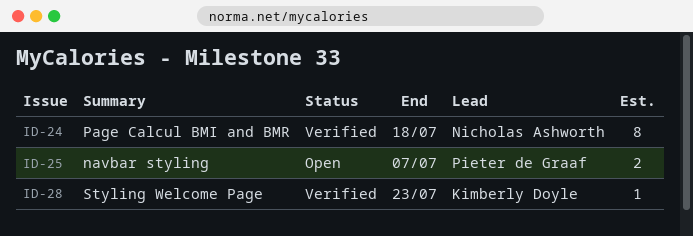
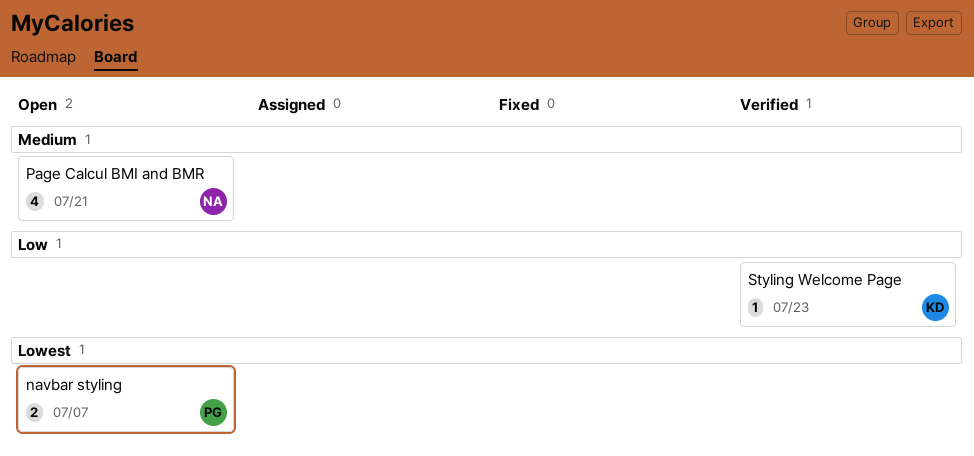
Page Calcul BMI and BMR, status: Verified -> Open
Page Calcul BMI and BMR, estimate: 8 -> 4
Page Calcul BMI and BMR, due: Jul 18 -> Jul 21

